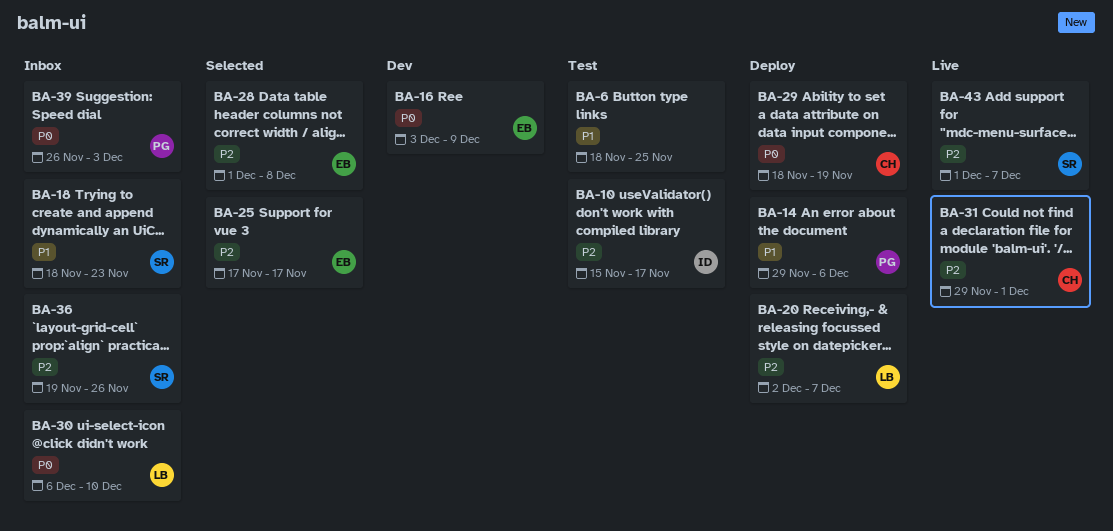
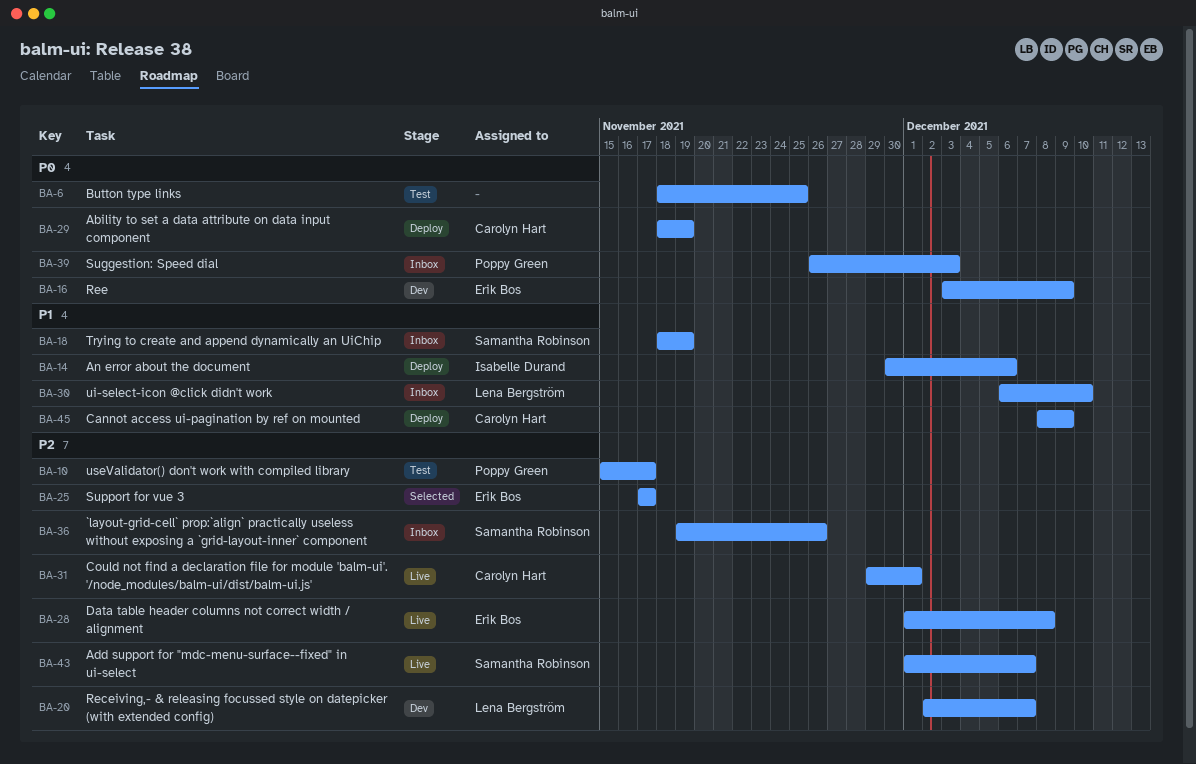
BA-6, priority: P1 -> P0
BA-10, owner: Isabelle Durand -> Poppy Green
BA-14, owner: Poppy Green -> Isabelle Durand
BA-14, start: Nov 29 -> Nov 30
BA-18, due: Nov 23 -> Nov 19
BA-20, status: Deploy -> Dev
BA-28, status: Selected -> Live
BA-30, priority: P0 -> P1
BA-45: none -> present

